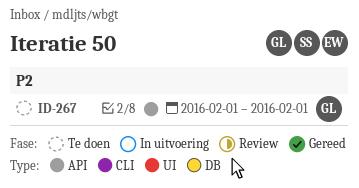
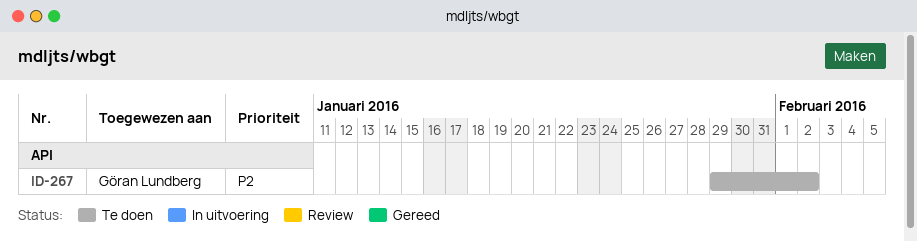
ID-267, start: Feb 1 -> Jan 29
ID-267, due: Feb 1 -> Feb 2

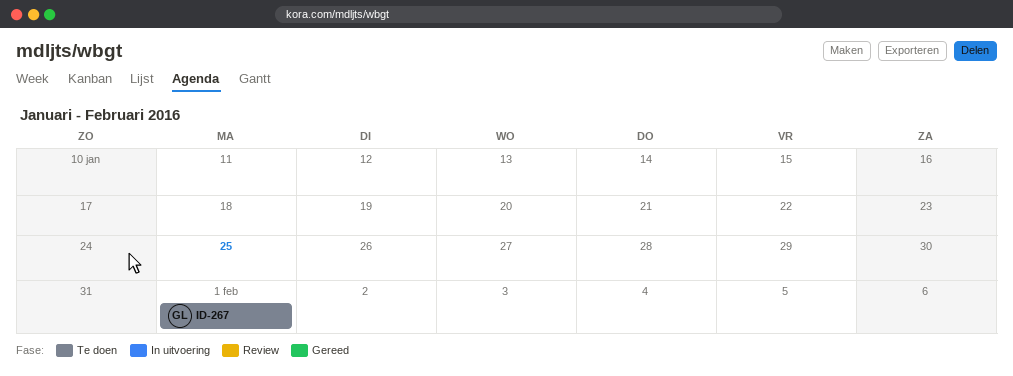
ID-267, start: Jan 29 -> Feb 1
ID-267, due: Feb 2 -> Feb 1

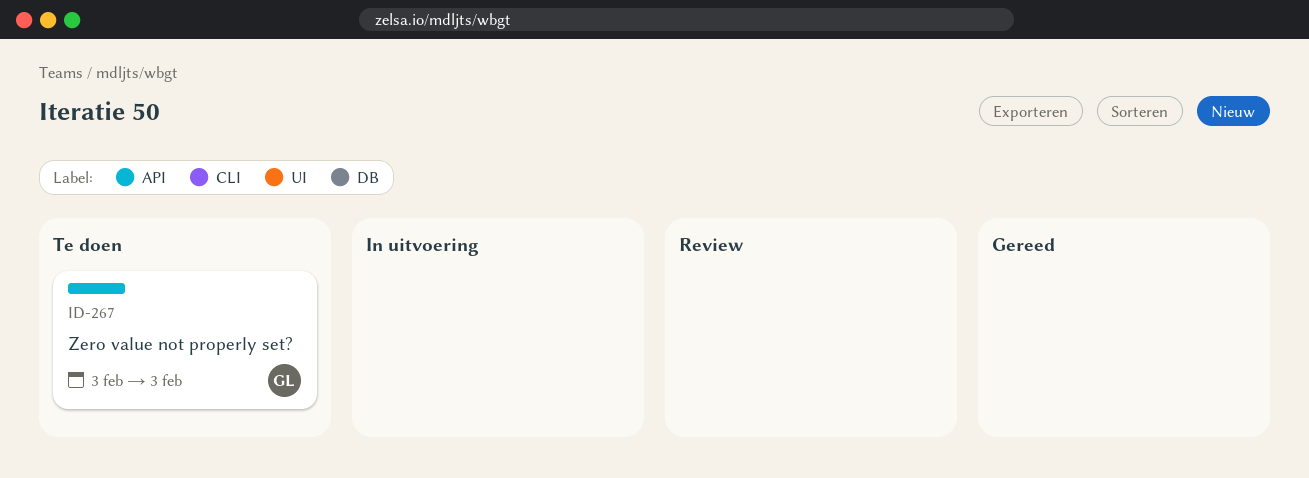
ID-267, start: Feb 1 -> Feb 3
ID-267, due: Feb 1 -> Feb 3

